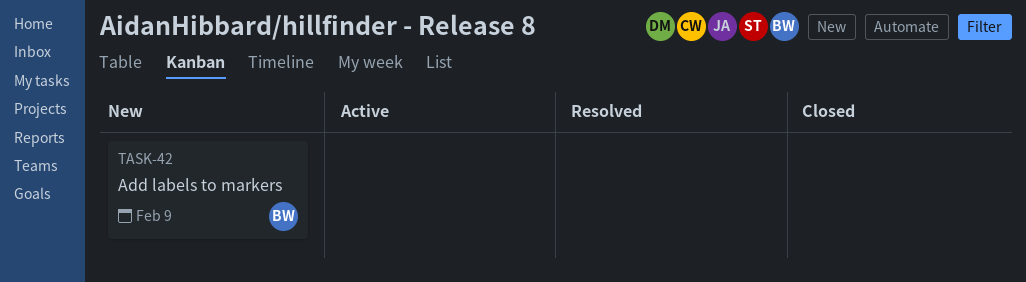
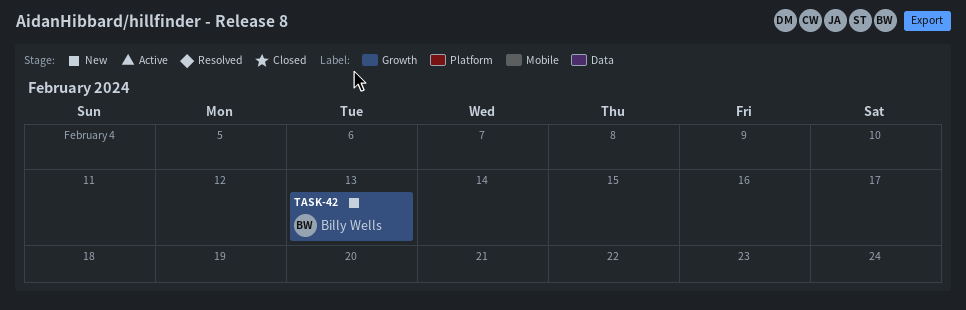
TASK-42, due: Feb 9 -> Feb 13

